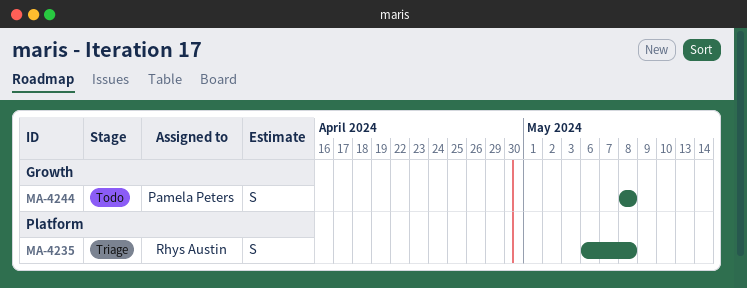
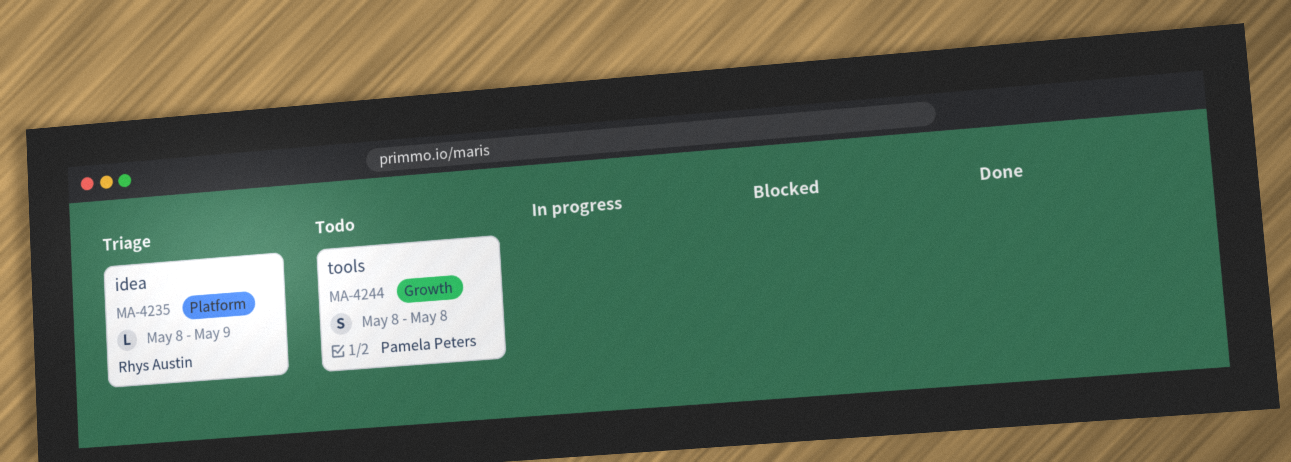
MA-4235, estimate: S -> L
MA-4235, start: May 6 -> May 8
MA-4235, due: May 8 -> May 9

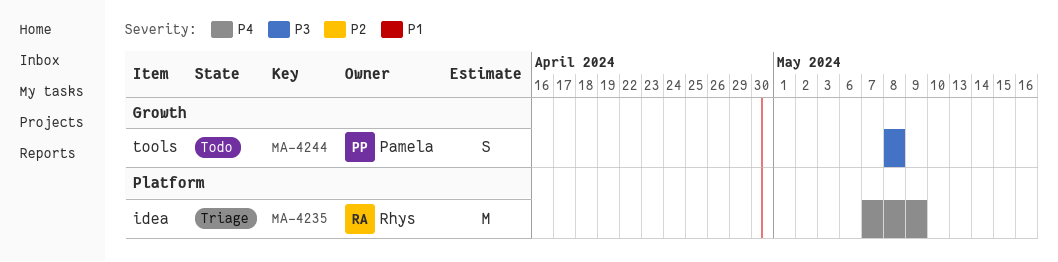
MA-4235, estimate: L -> M
MA-4235, start: May 8 -> May 7

